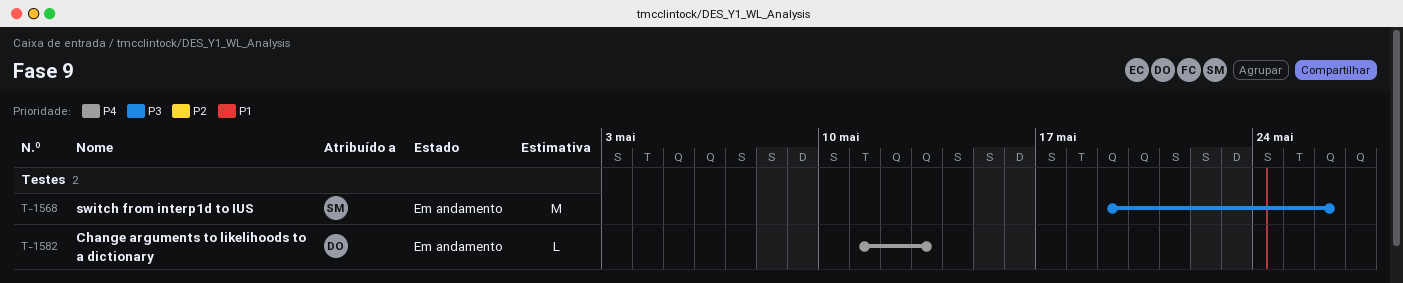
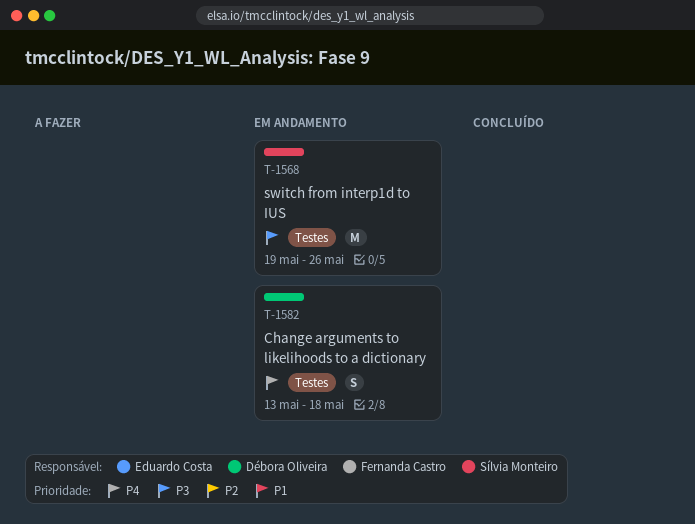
T-1582, estimate: L -> S
T-1582, start: May 11 -> May 13
T-1582, due: May 13 -> May 18

